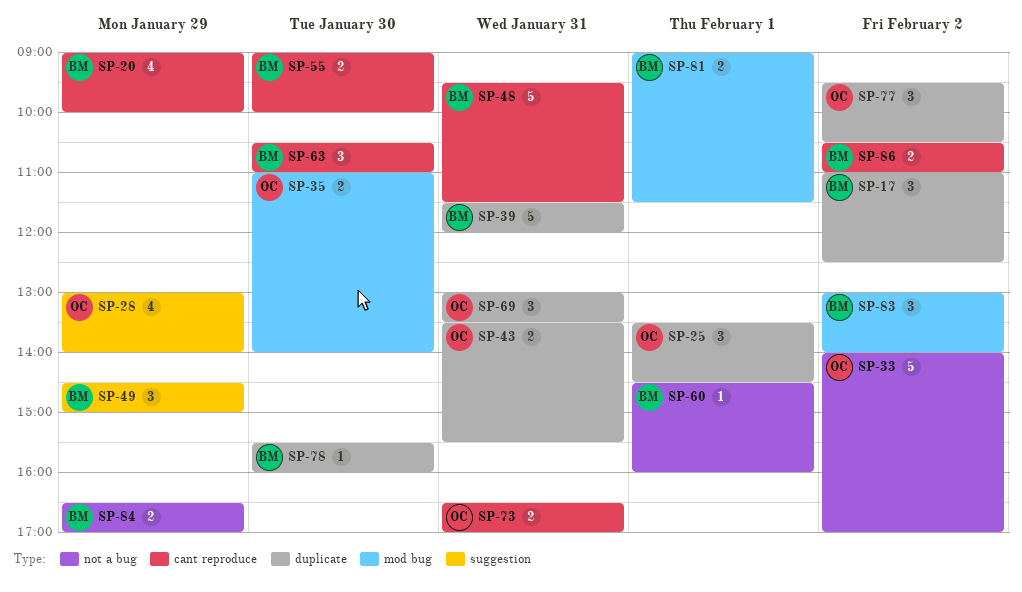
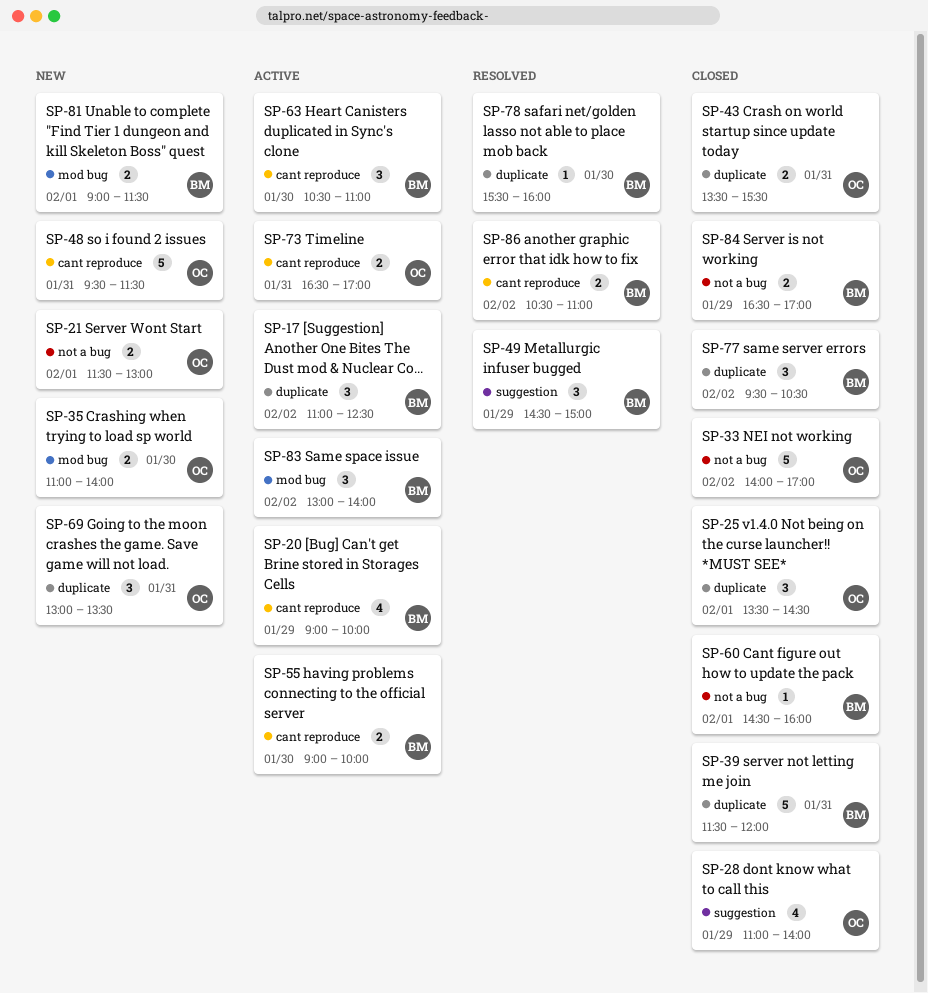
SP-21: none -> present
SP-28, begins: 13:00 -> 11:00
SP-48, owner: BM -> OC
SP-77, owner: OC -> BM

